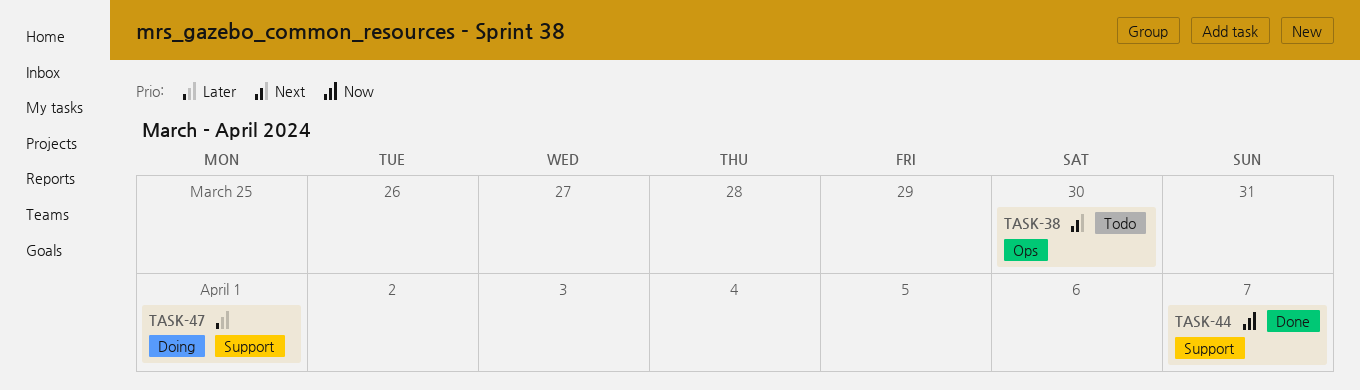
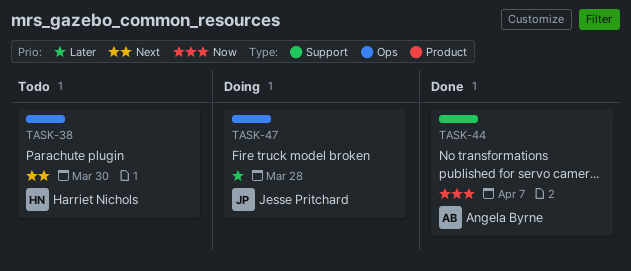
TASK-47, label: Support -> Ops
TASK-47, due: Apr 1 -> Mar 28

